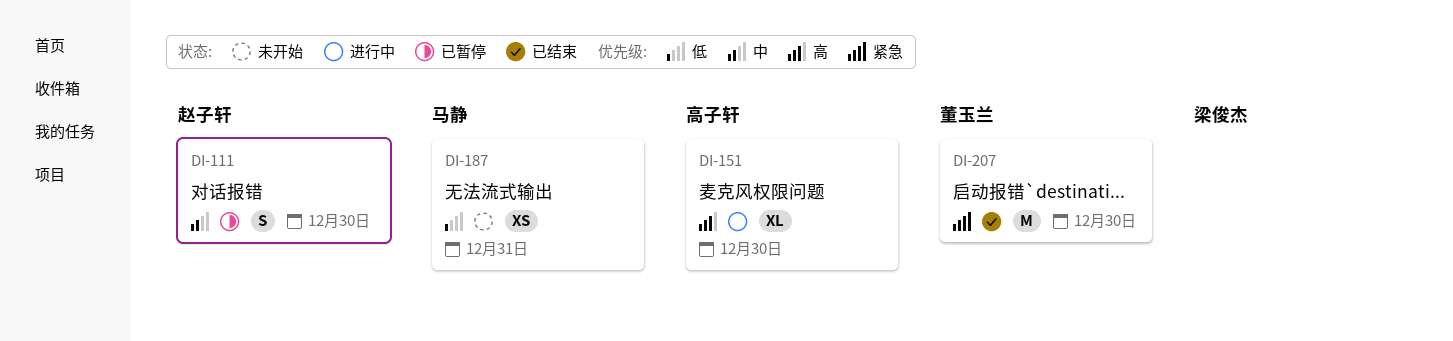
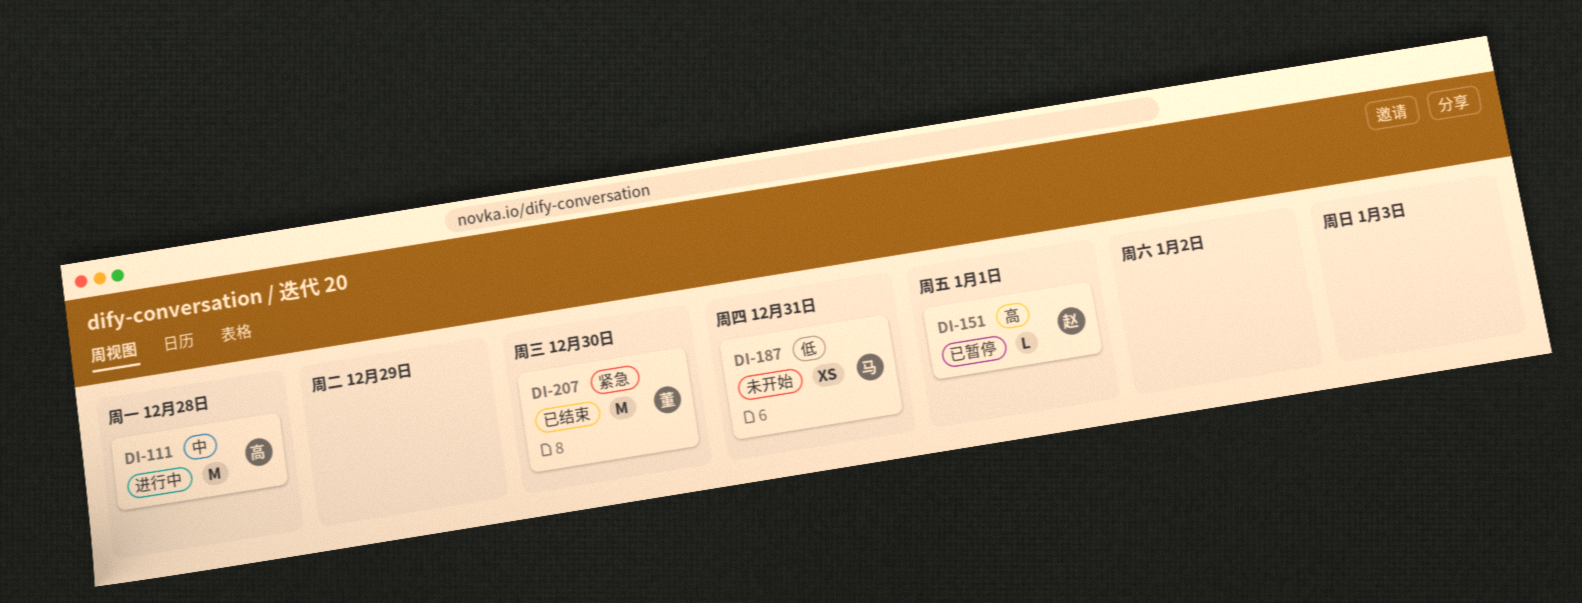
DI-111, status: 已暂停 -> 进行中
DI-111, owner: 赵子轩 -> 高子轩
DI-111, estimate: S -> M
DI-111, due: Dec 30 -> Dec 28
DI-151, status: 进行中 -> 已暂停
DI-151, owner: 高子轩 -> 赵子轩
DI-151, estimate: XL -> L
DI-151, due: Dec 30 -> Jan 1

